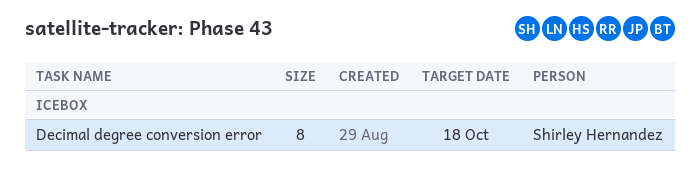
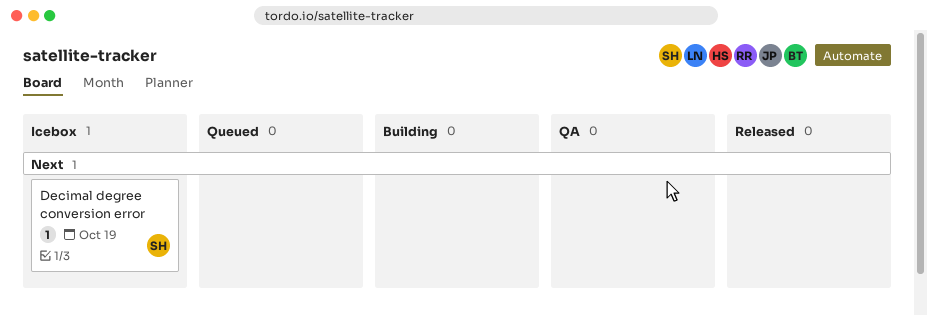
Decimal degree conversion error, estimate: 8 -> 1
Decimal degree conversion error, due: Oct 18 -> Oct 19

